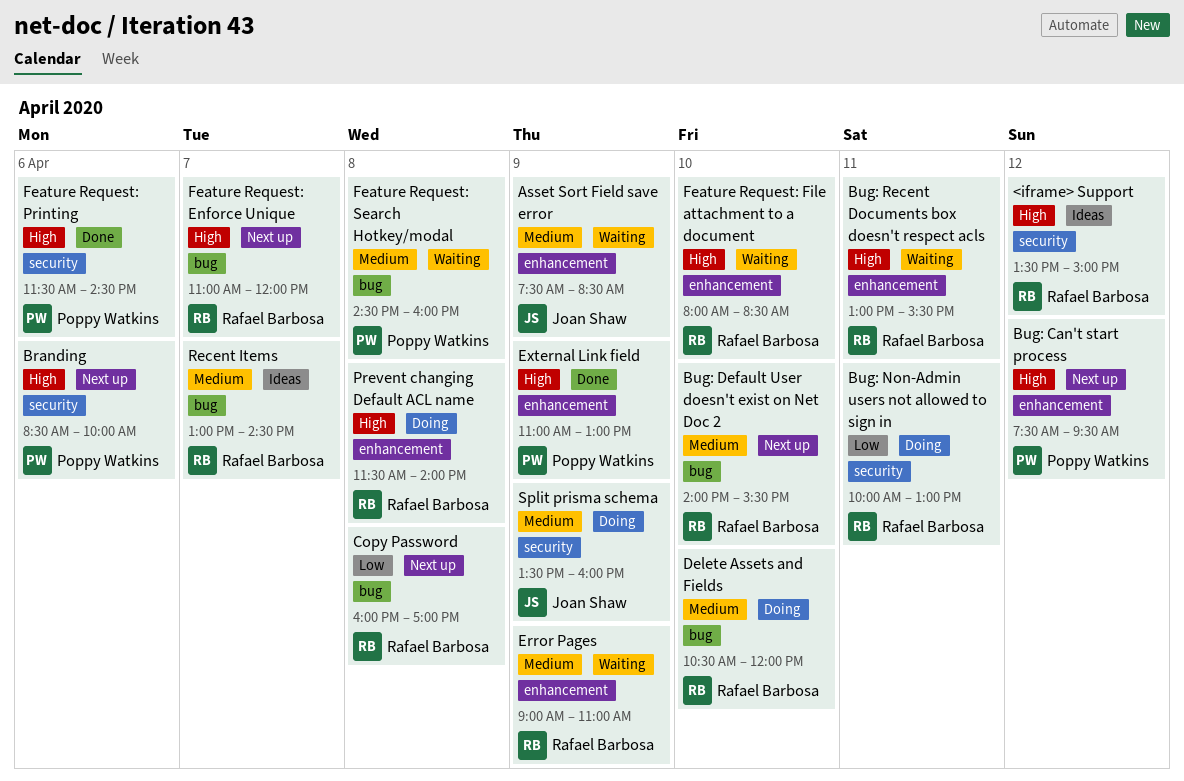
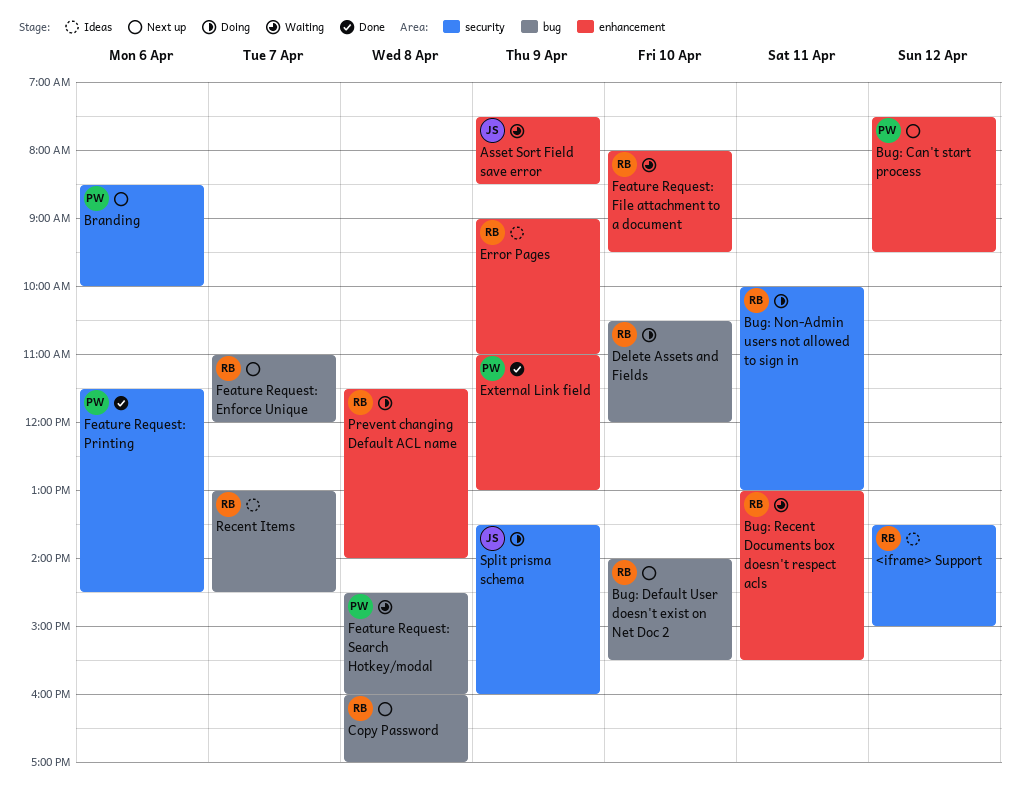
Error Pages, status: Waiting -> Ideas
Feature Request: File attachment to a document, ends: 08:30 -> 09:30

